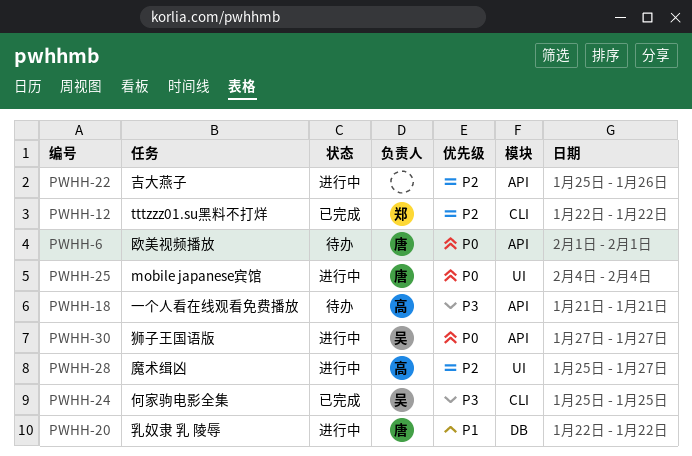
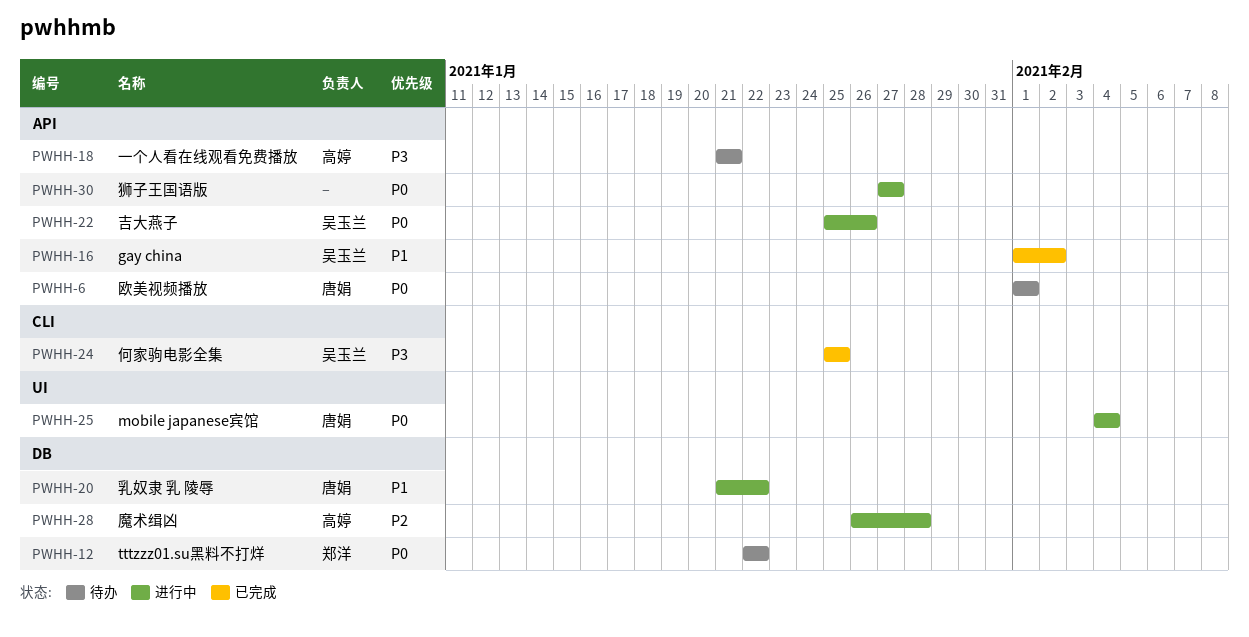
PWHH-12, status: 已完成 -> 待办
PWHH-12, priority: P2 -> P0
PWHH-12, label: CLI -> DB
PWHH-16: none -> present
PWHH-20, start: Jan 22 -> Jan 21
PWHH-22, owner: none -> 吴玉兰
PWHH-22, priority: P2 -> P0
PWHH-28, label: UI -> DB
PWHH-28, start: Jan 25 -> Jan 26
PWHH-28, due: Jan 27 -> Jan 28
PWHH-30, owner: 吴玉兰 -> none

